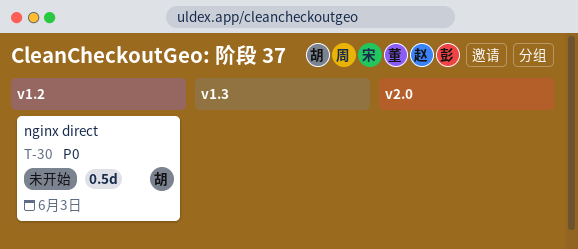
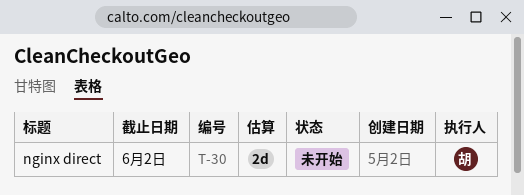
T-30, estimate: 0.5d -> 2d
T-30, due: Jun 3 -> Jun 2

